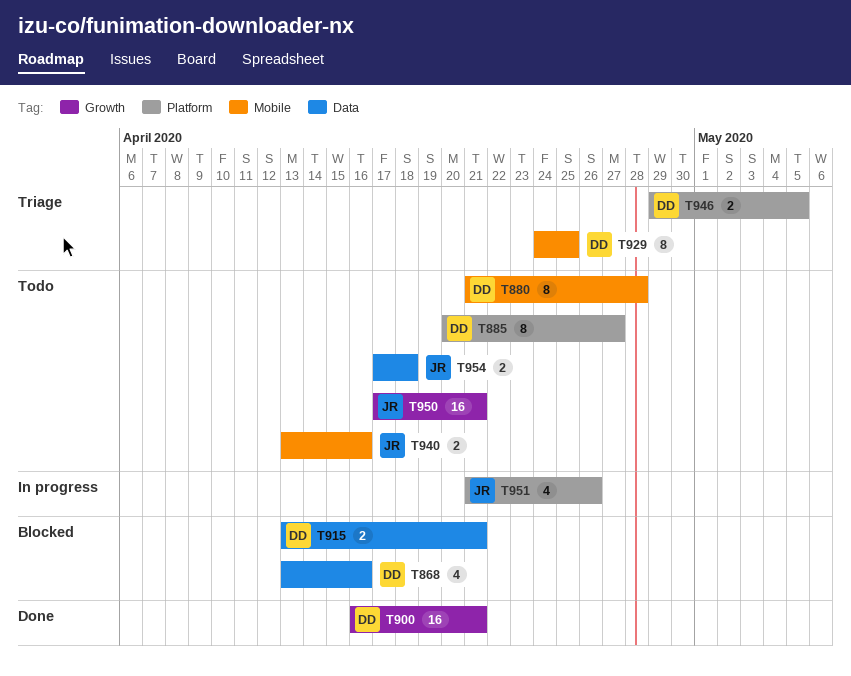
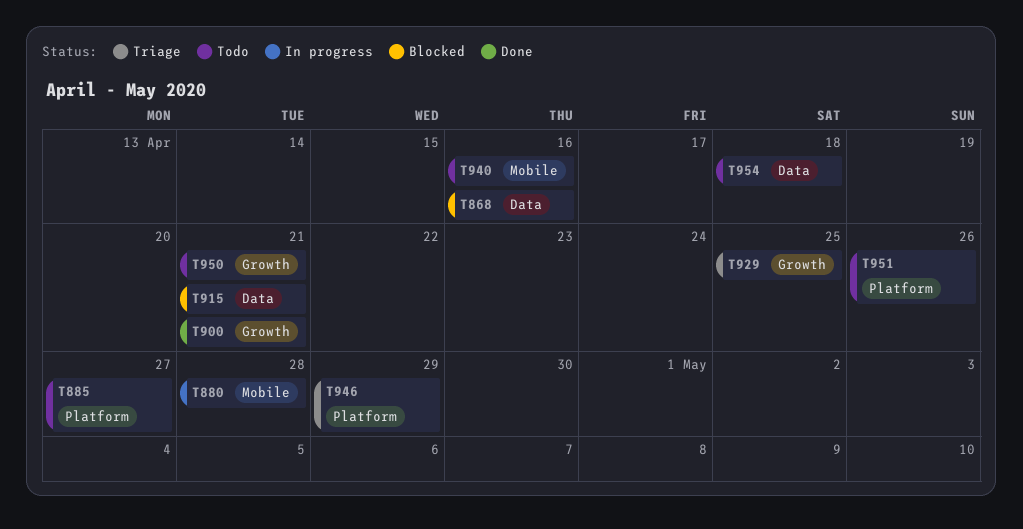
T880, status: Todo -> In progress
T929, label: Mobile -> Growth
T946, due: May 5 -> Apr 29
T951, status: In progress -> Todo

